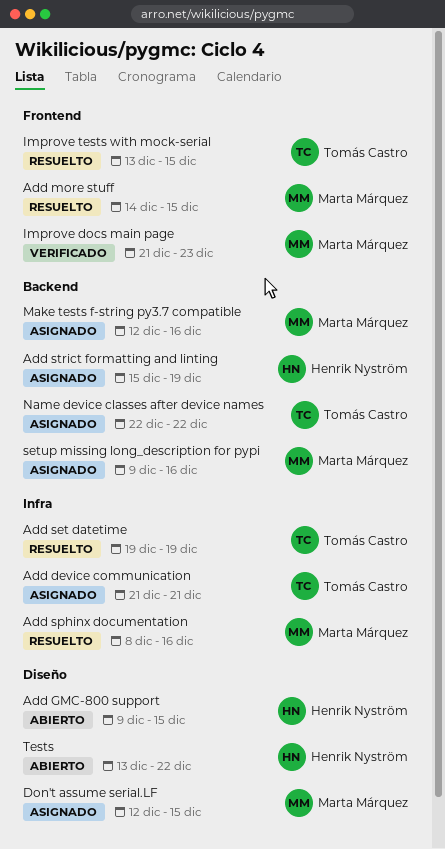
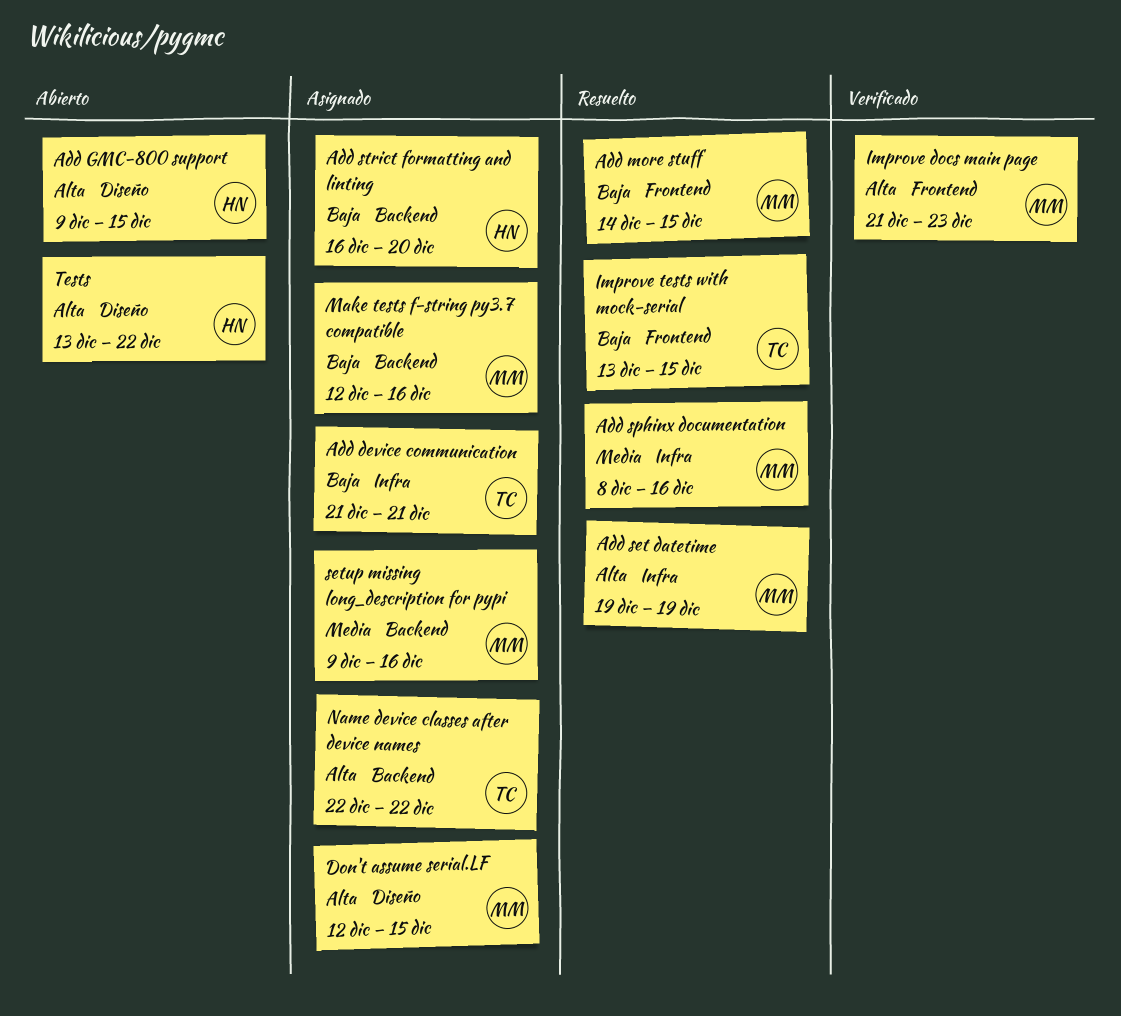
Add set datetime, owner: Tomás Castro -> Marta Márquez
Add strict formatting and linting, start: Dec 15 -> Dec 16
Add strict formatting and linting, due: Dec 19 -> Dec 20

